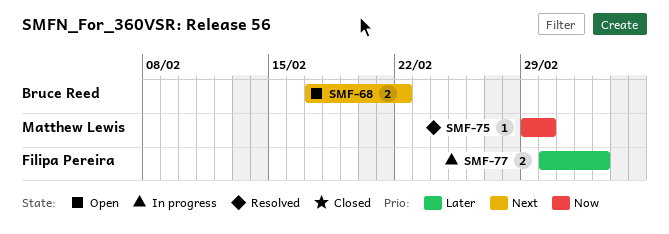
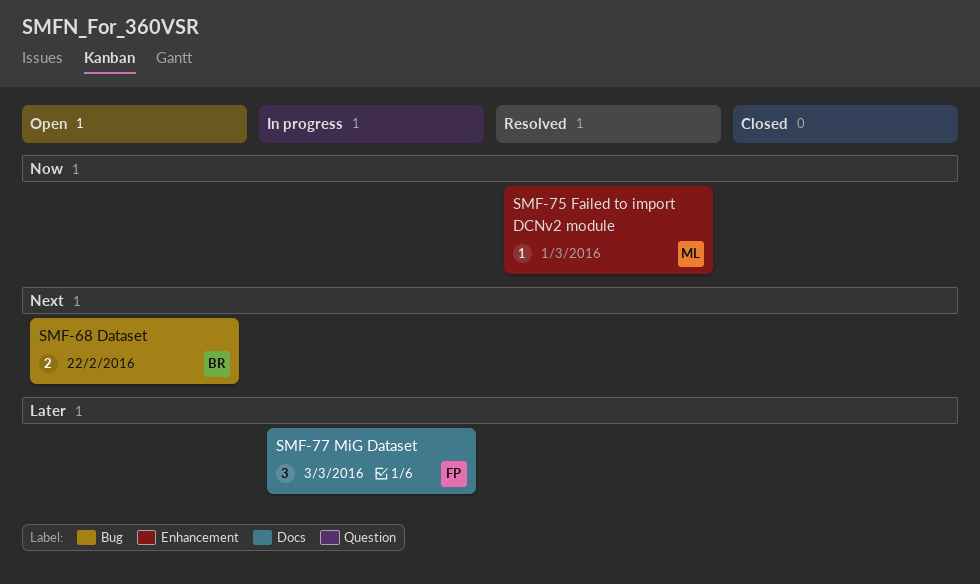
SMF-77, estimate: 2 -> 3
SMF-77, due: Mar 4 -> Mar 3

